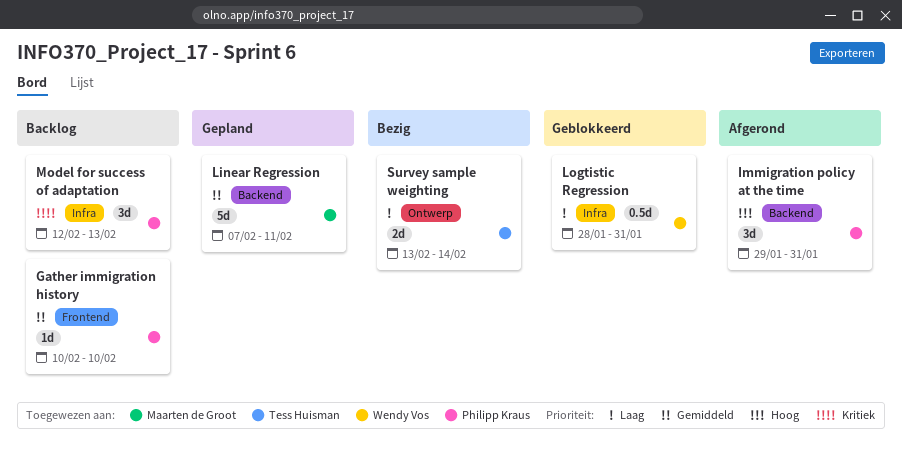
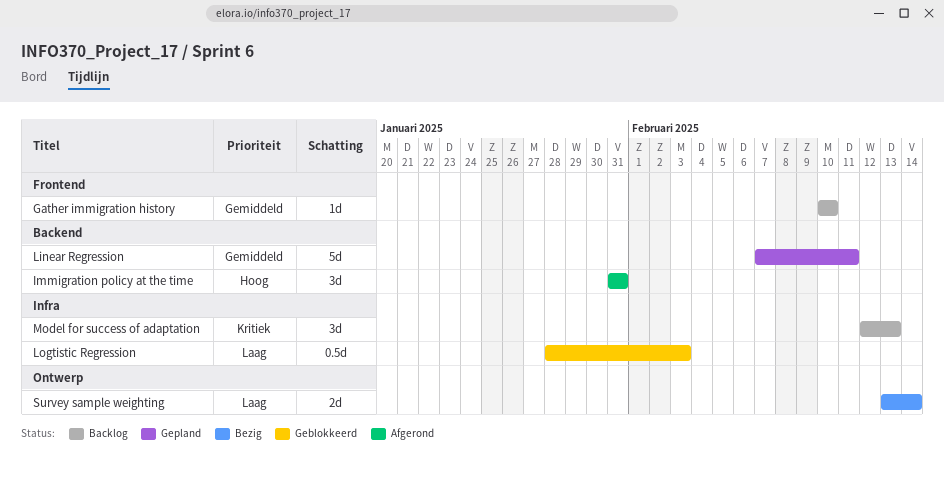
Immigration policy at the time, start: Jan 29 -> Jan 31
Logtistic Regression, due: Jan 31 -> Feb 3

